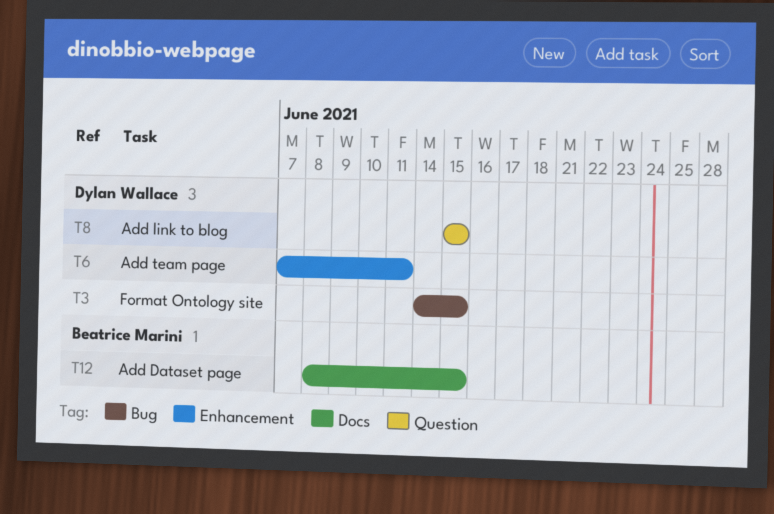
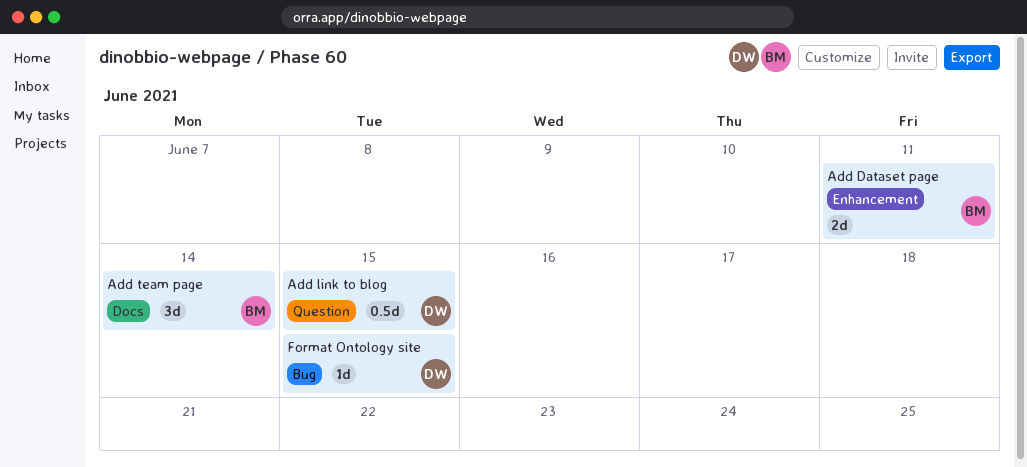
Add Dataset page, label: Docs -> Enhancement
Add Dataset page, due: Jun 15 -> Jun 11
Add team page, owner: Dylan Wallace -> Beatrice Marini
Add team page, label: Enhancement -> Docs
Add team page, due: Jun 11 -> Jun 14

